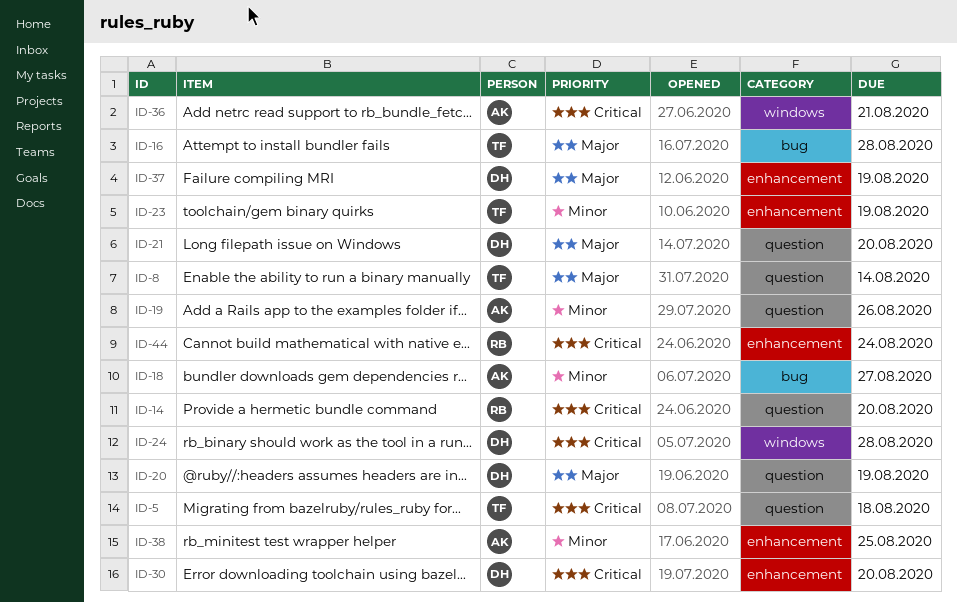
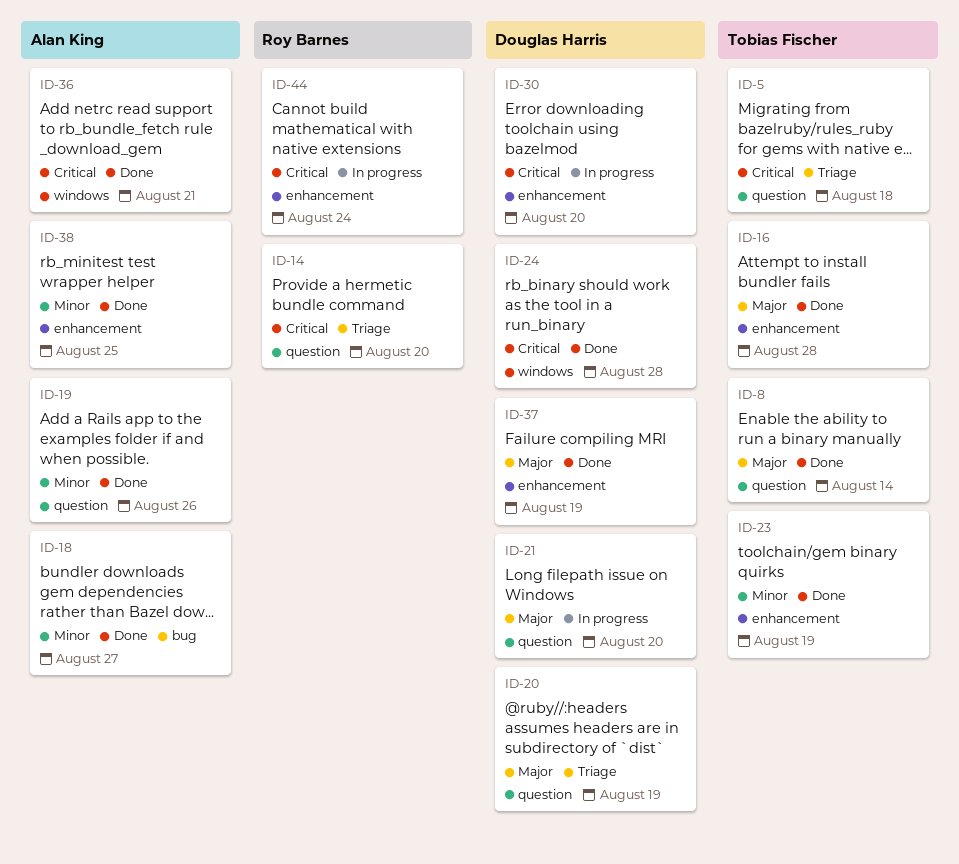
ID-16, label: bug -> enhancement

